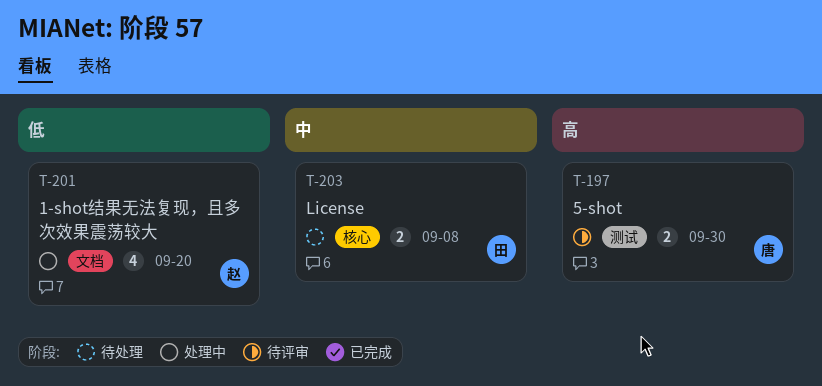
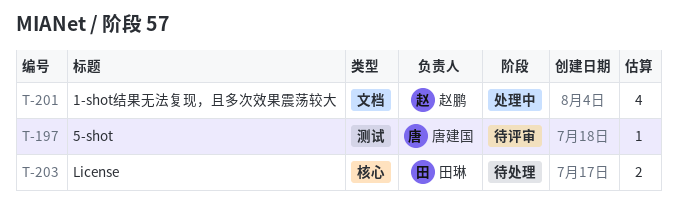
T-197, estimate: 2 -> 1

